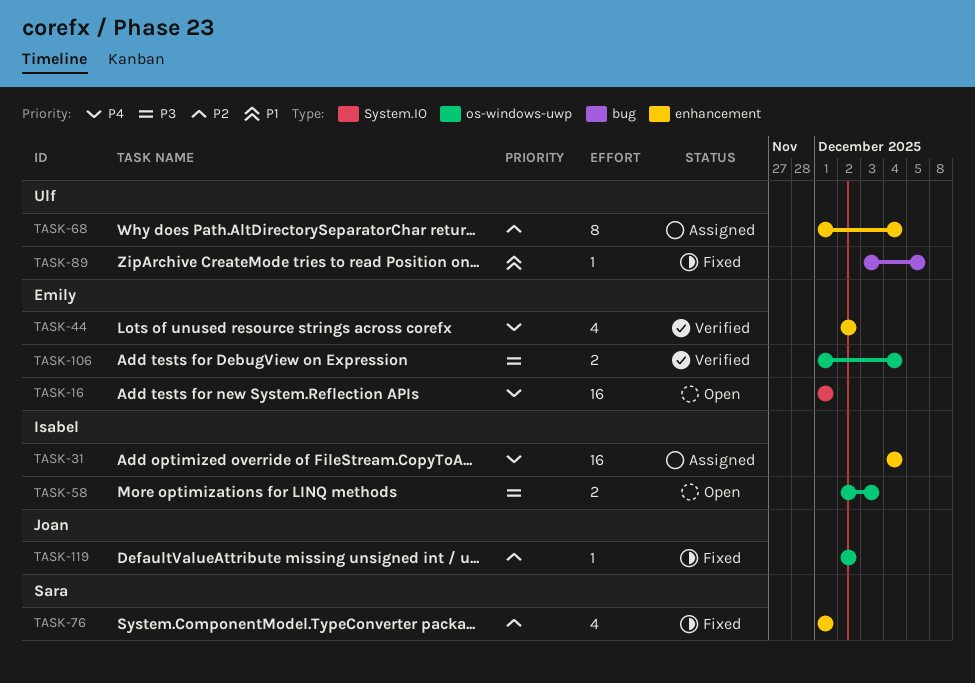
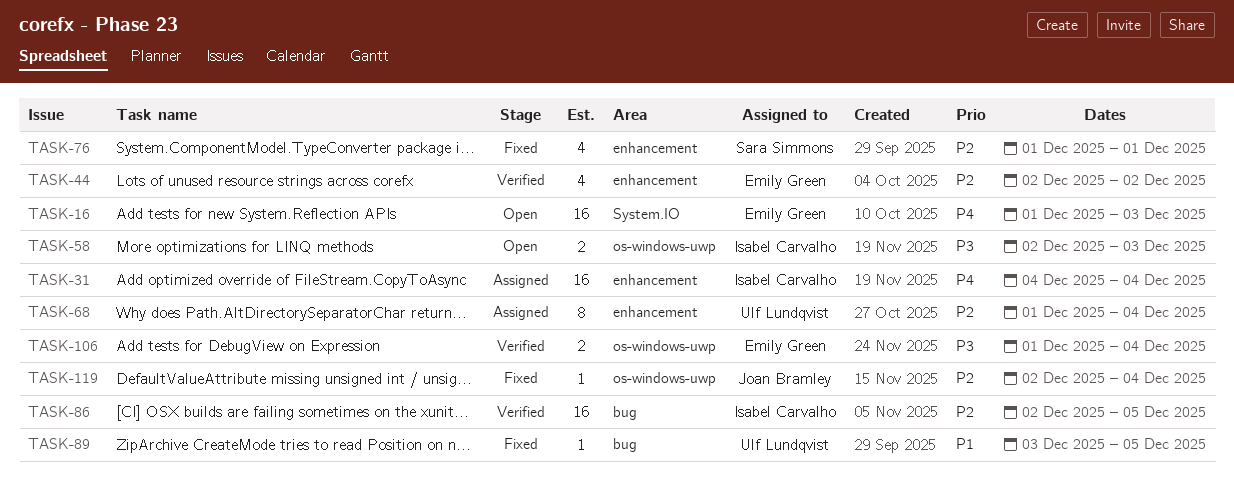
TASK-16, due: Dec 1 -> Dec 3
TASK-44, priority: P4 -> P2
TASK-86: none -> present
TASK-119, due: Dec 2 -> Dec 4

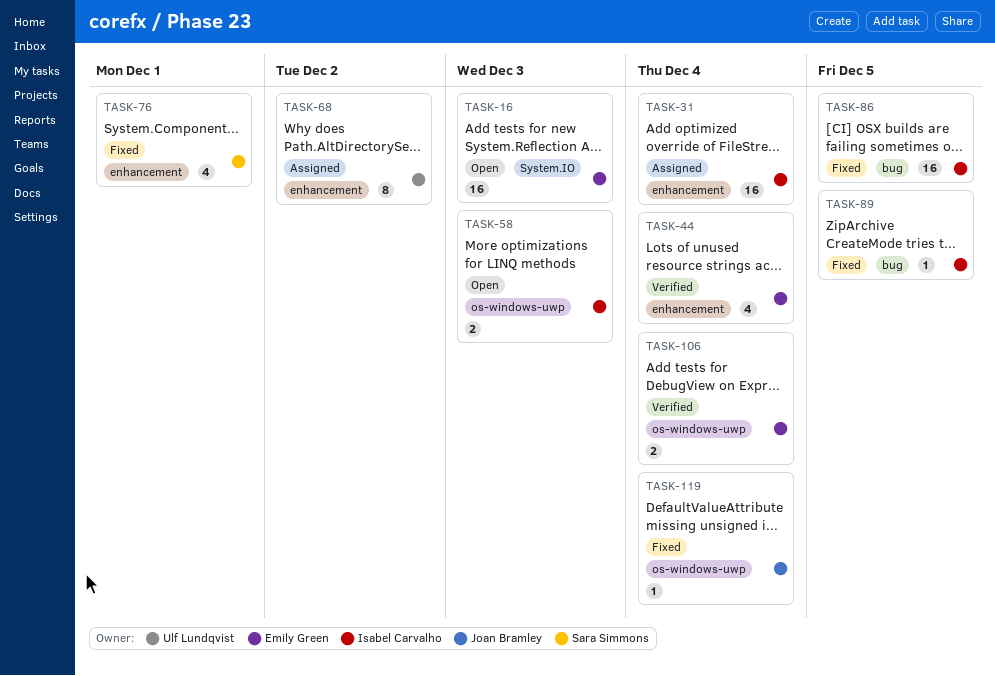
TASK-44, due: Dec 2 -> Dec 4
TASK-68, due: Dec 4 -> Dec 2
TASK-86, status: Verified -> Fixed
TASK-89, owner: Ulf Lundqvist -> Isabel Carvalho

